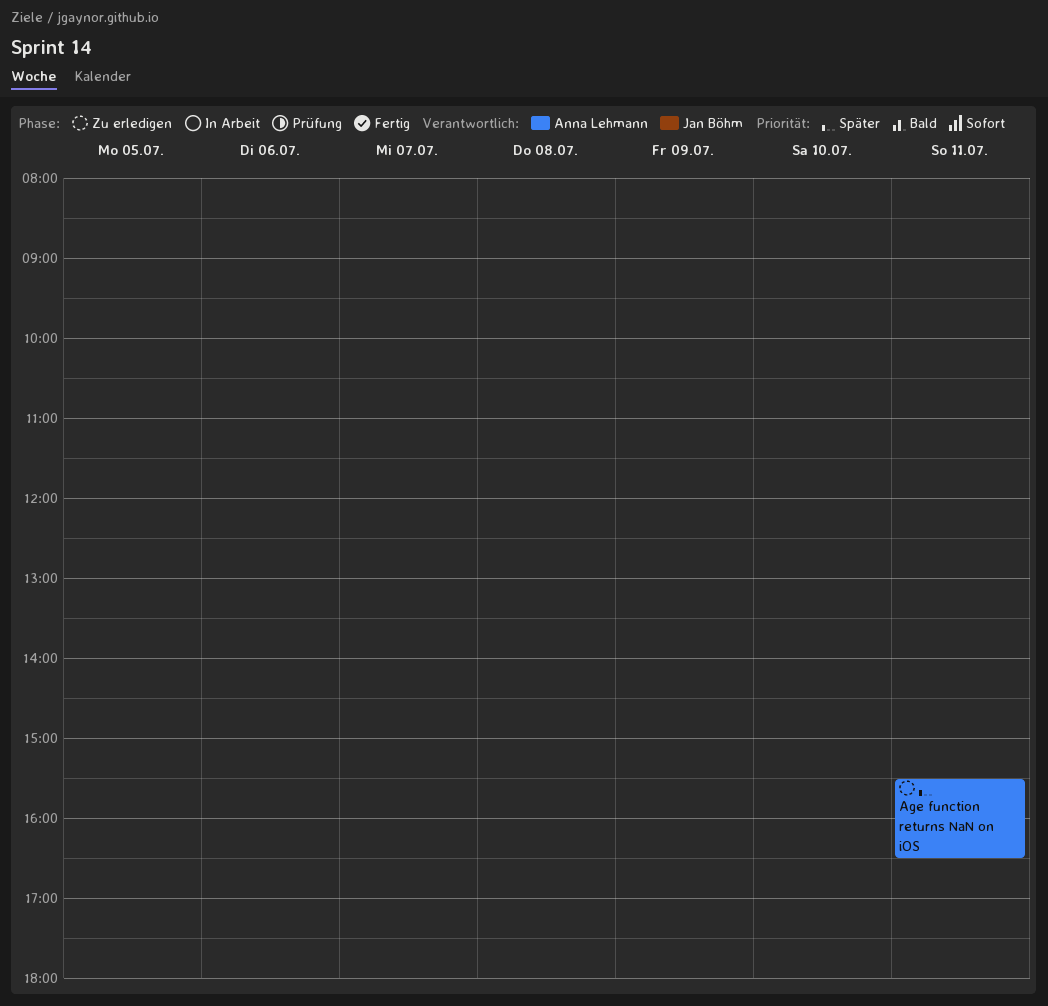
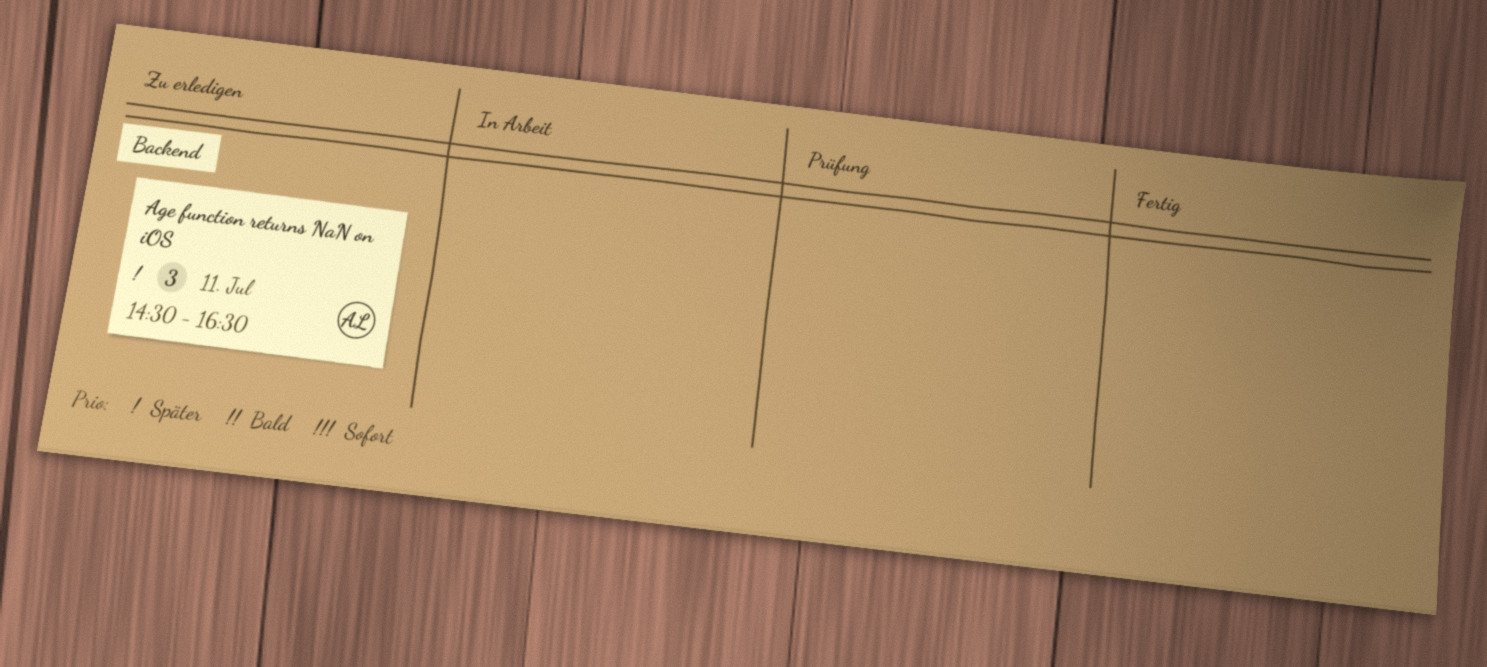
Age function returns NaN on iOS, begins: 15:30 -> 14:30

